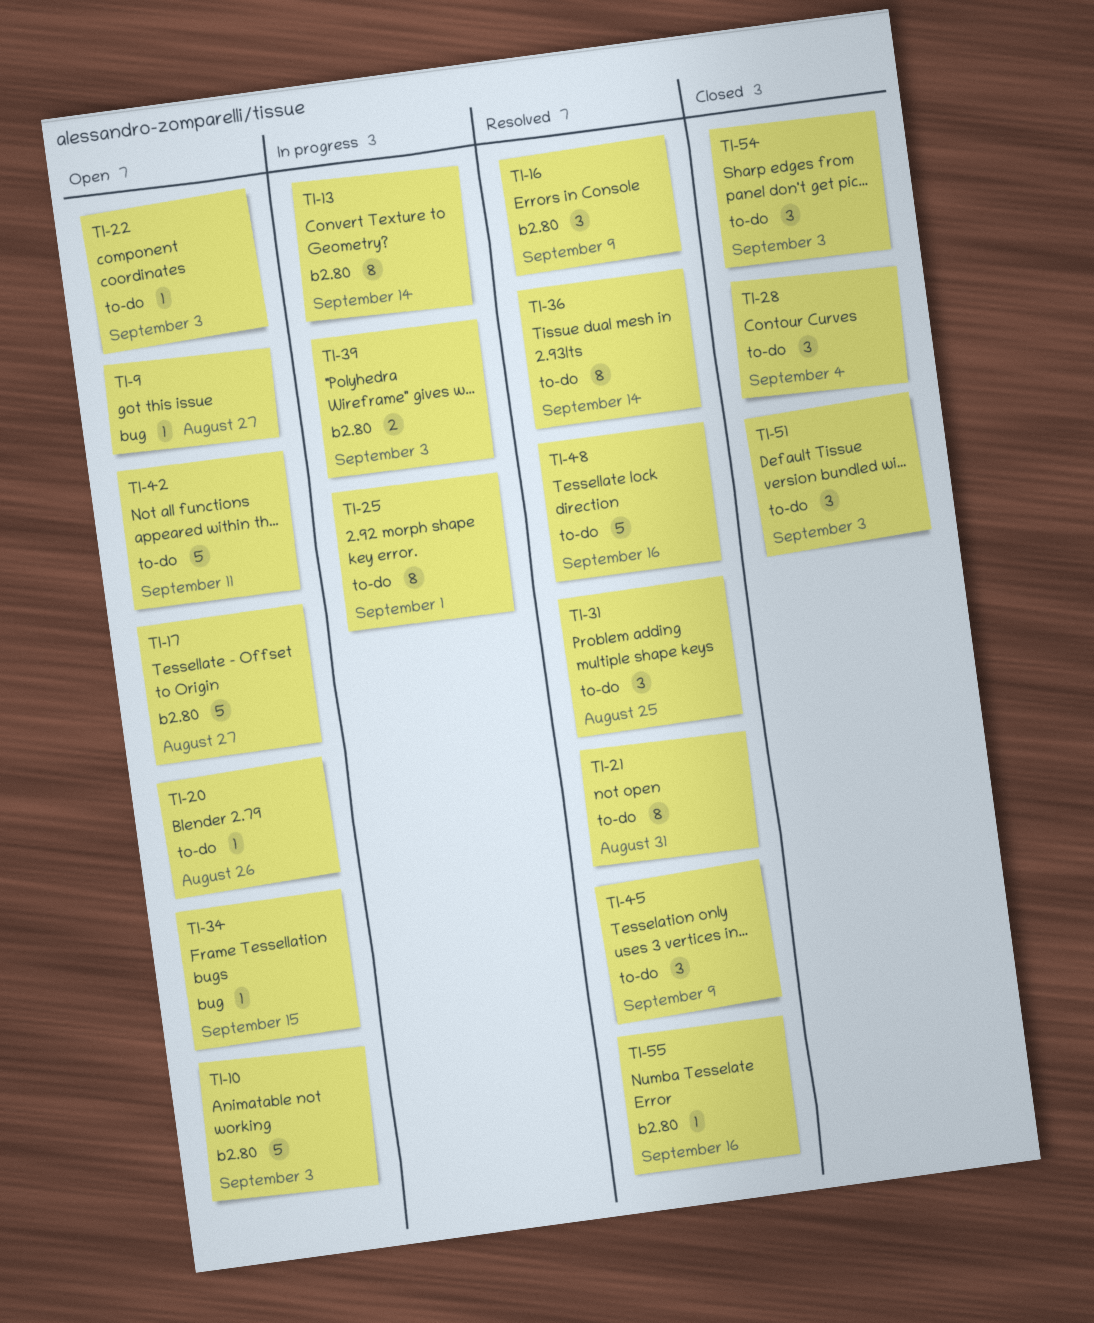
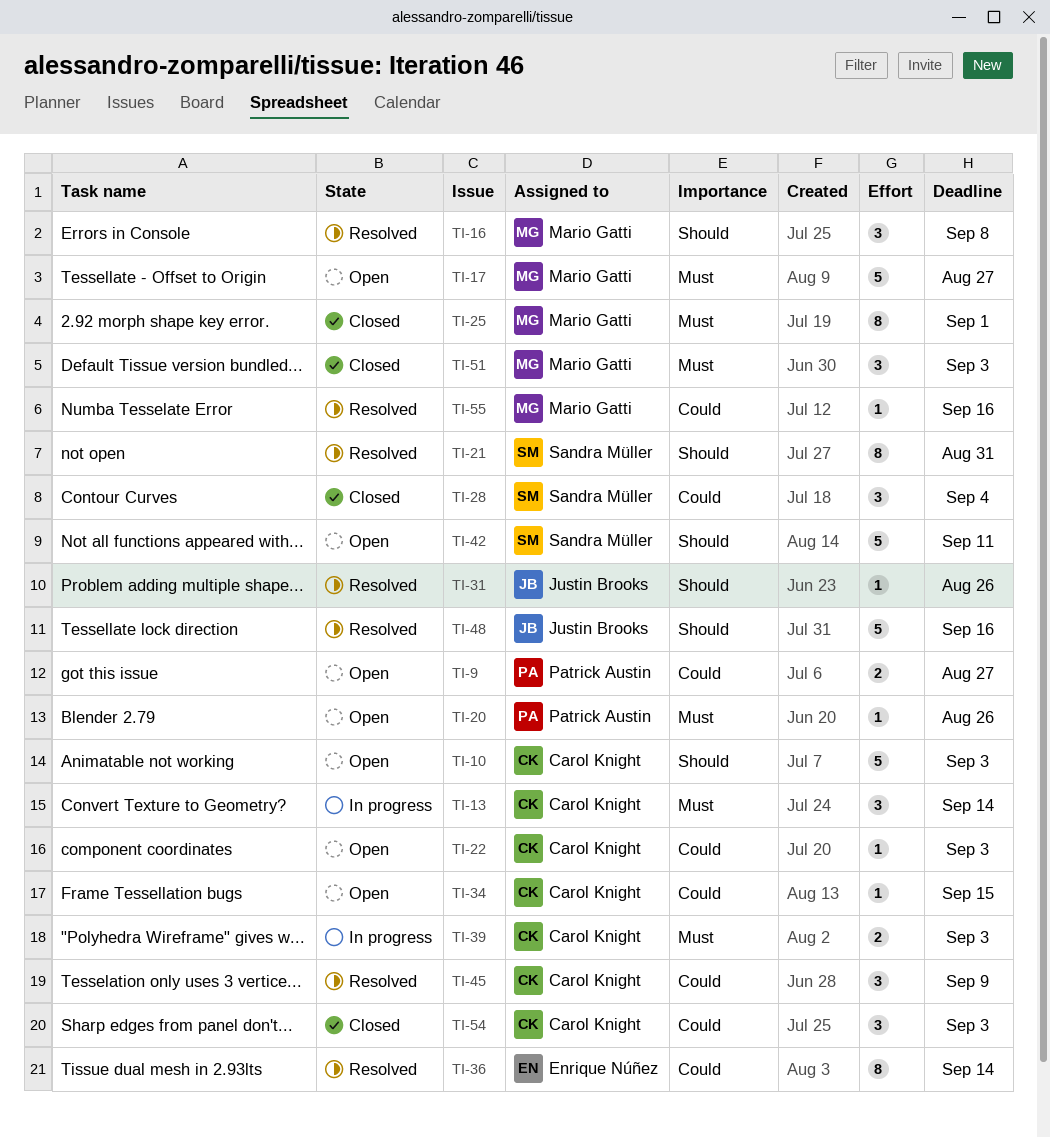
TI-9, estimate: 1 -> 2
TI-13, estimate: 8 -> 3
TI-16, due: Sep 9 -> Sep 8
TI-25, status: In progress -> Closed
TI-31, estimate: 3 -> 1
TI-31, due: Aug 25 -> Aug 26

